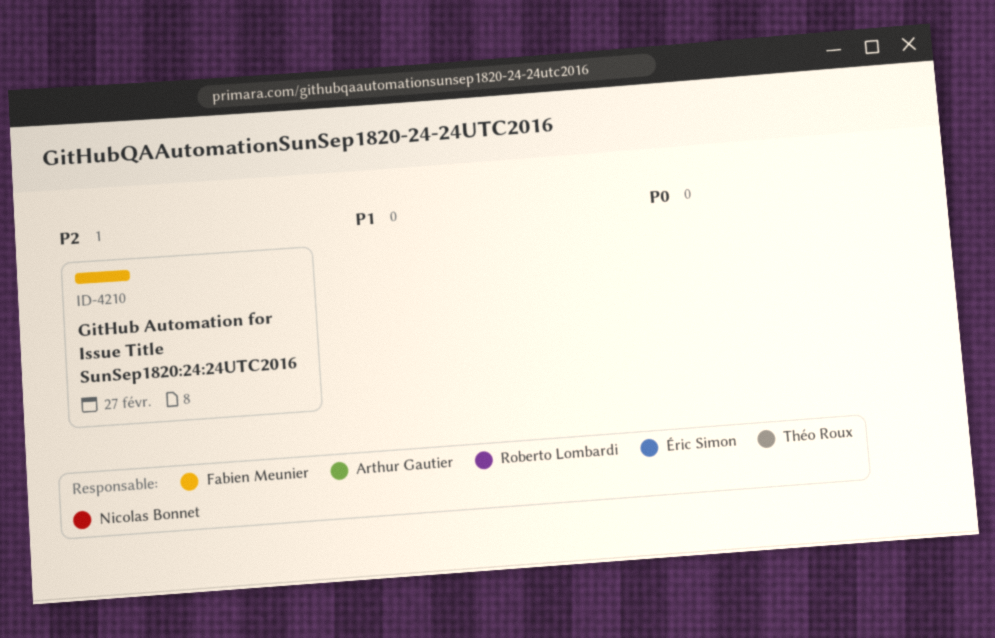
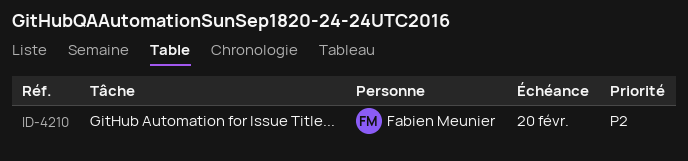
ID-4210, due: Feb 27 -> Feb 20

